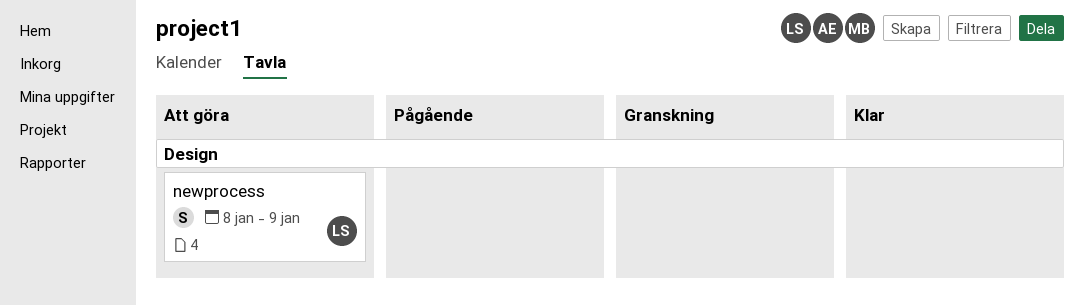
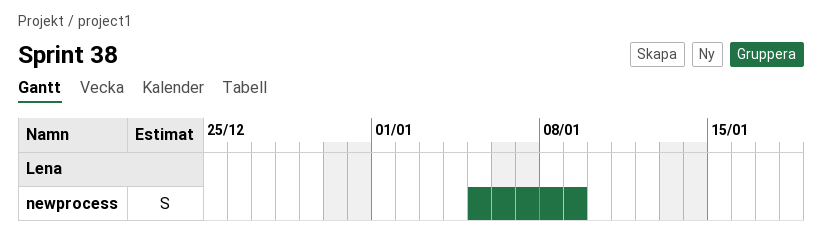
newprocess, start: Jan 8 -> Jan 5

